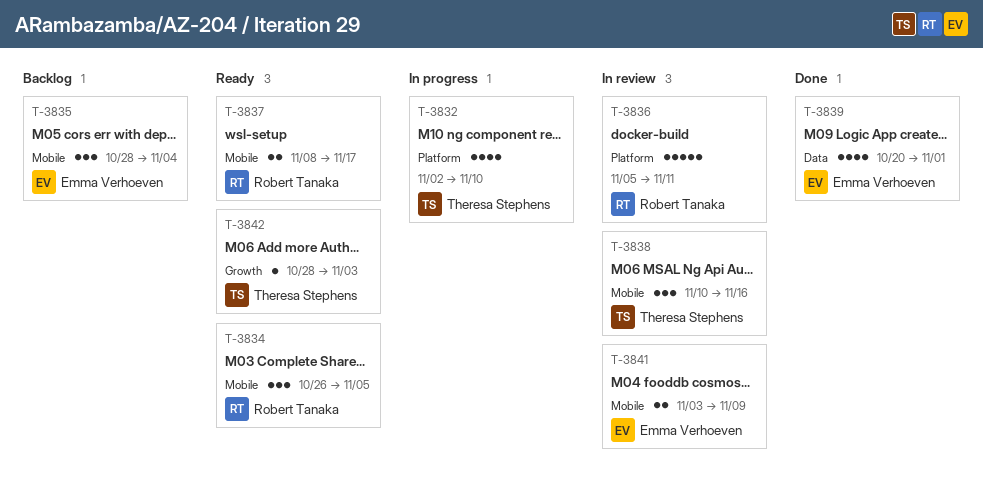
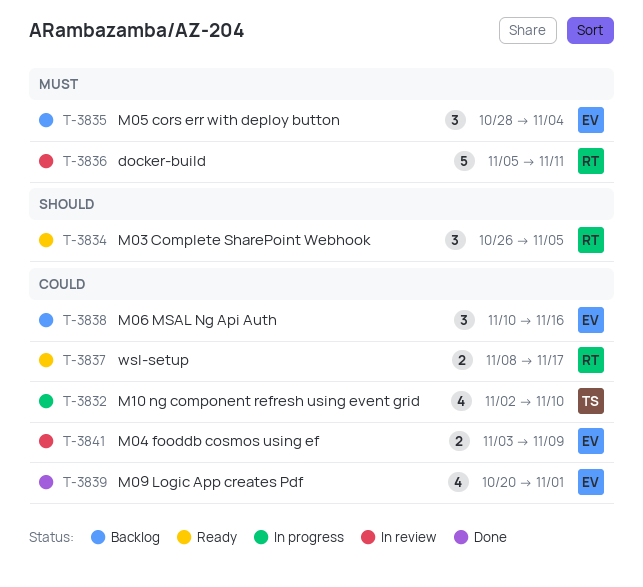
T-3838, status: In review -> Backlog
T-3838, owner: Theresa Stephens -> Emma Verhoeven
T-3842: present -> none

